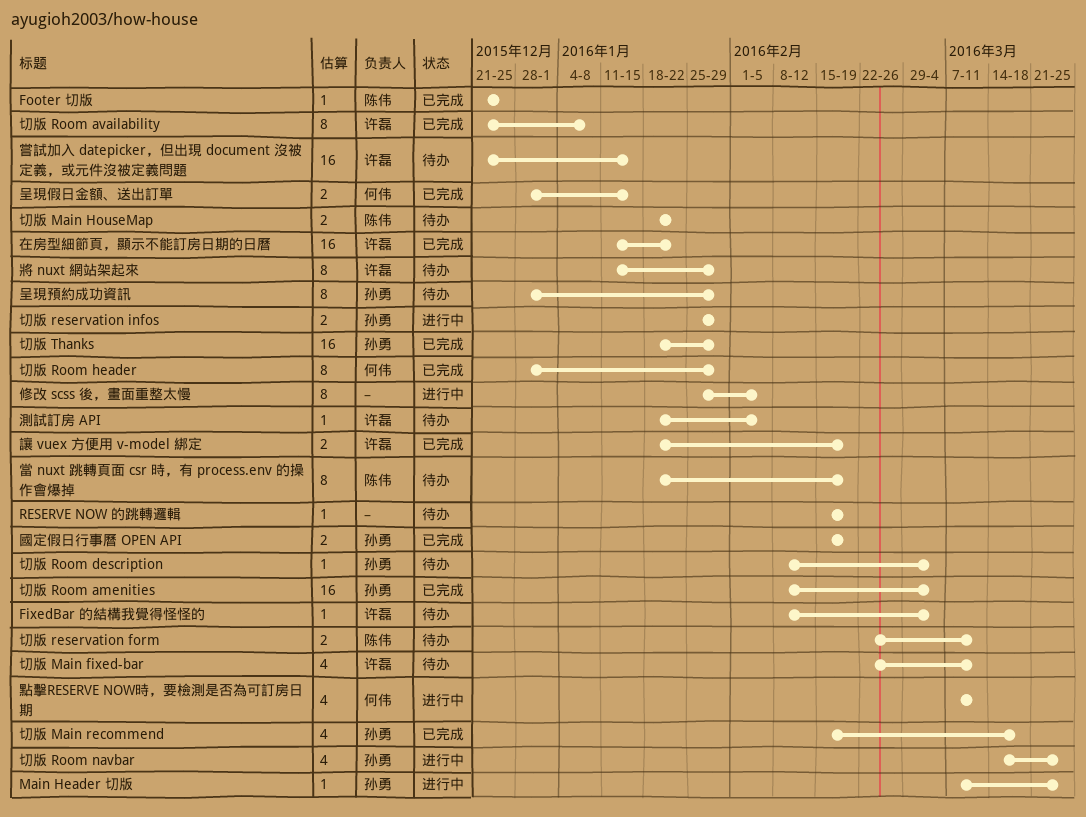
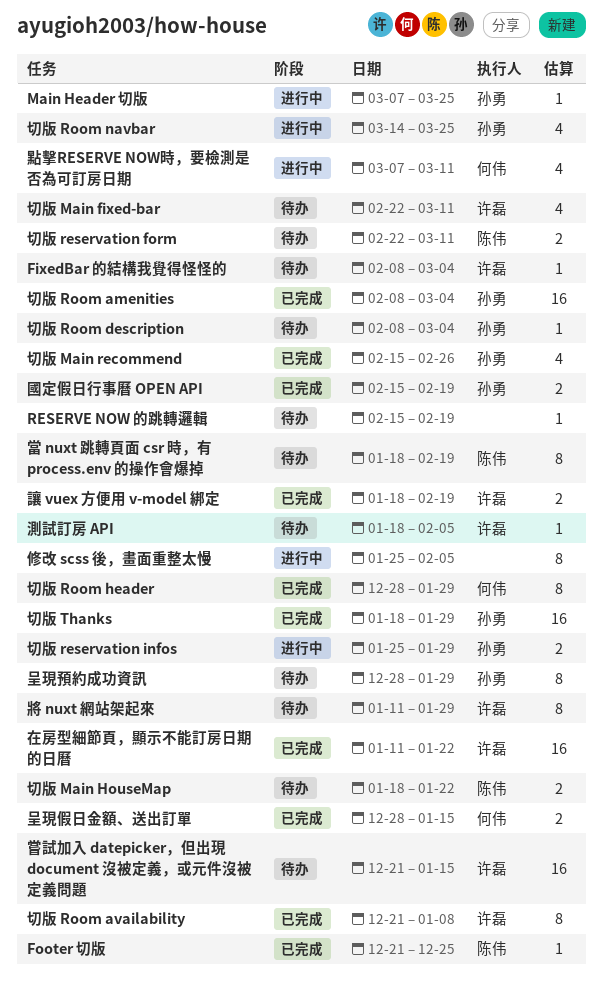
切版 Main recommend, due: Mar 18 -> Feb 26

